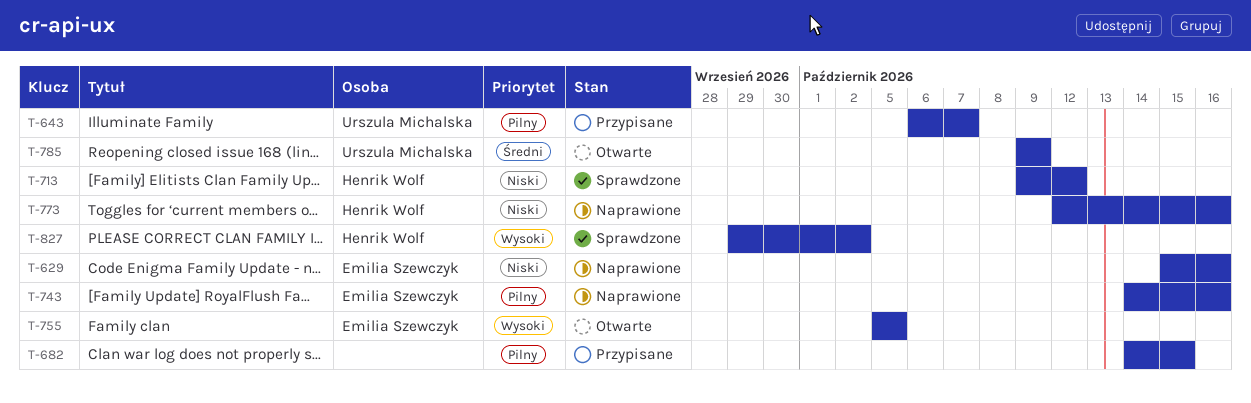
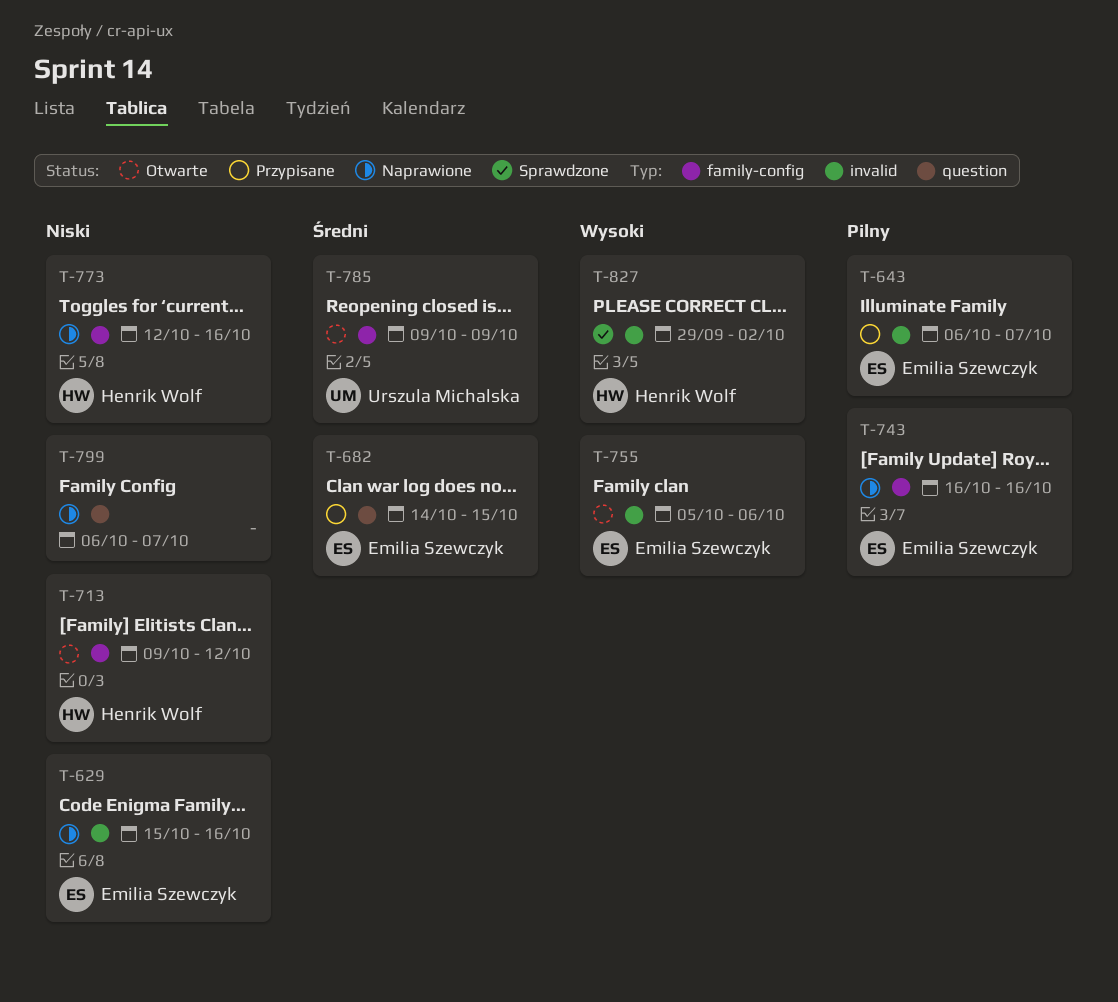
T-643, owner: Urszula Michalska -> Emilia Szewczyk
T-682, owner: none -> Emilia Szewczyk
T-682, priority: Pilny -> Średni
T-713, status: Sprawdzone -> Otwarte
T-743, start: Oct 14 -> Oct 16
T-755, due: Oct 5 -> Oct 6
T-799: none -> present

